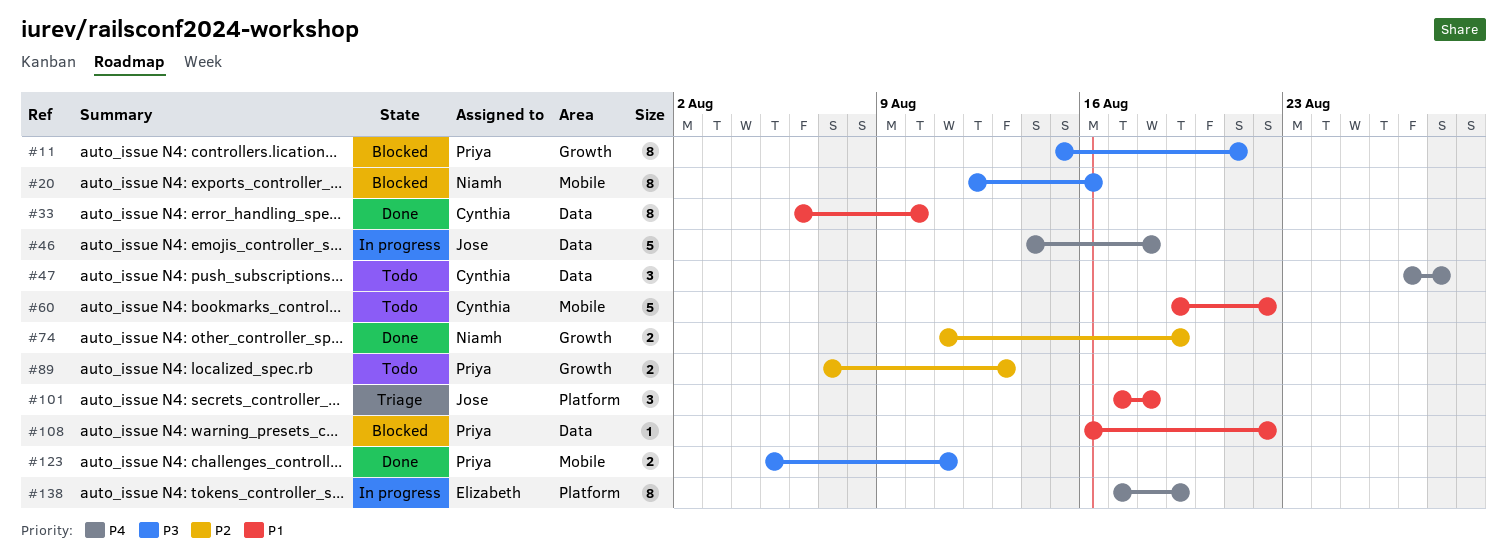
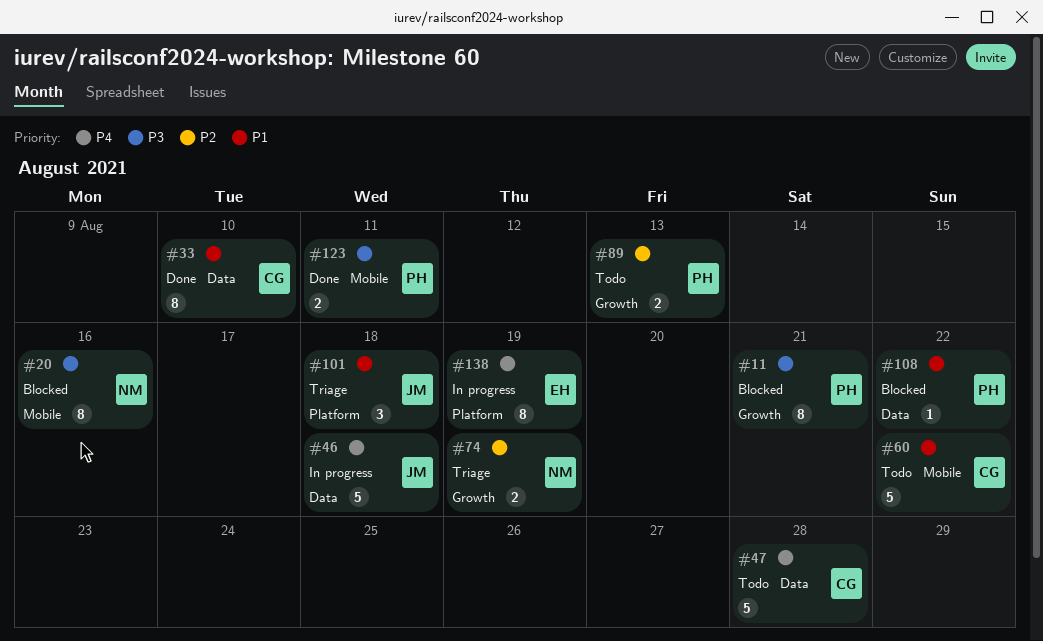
#47, estimate: 3 -> 5
#74, status: Done -> Triage

